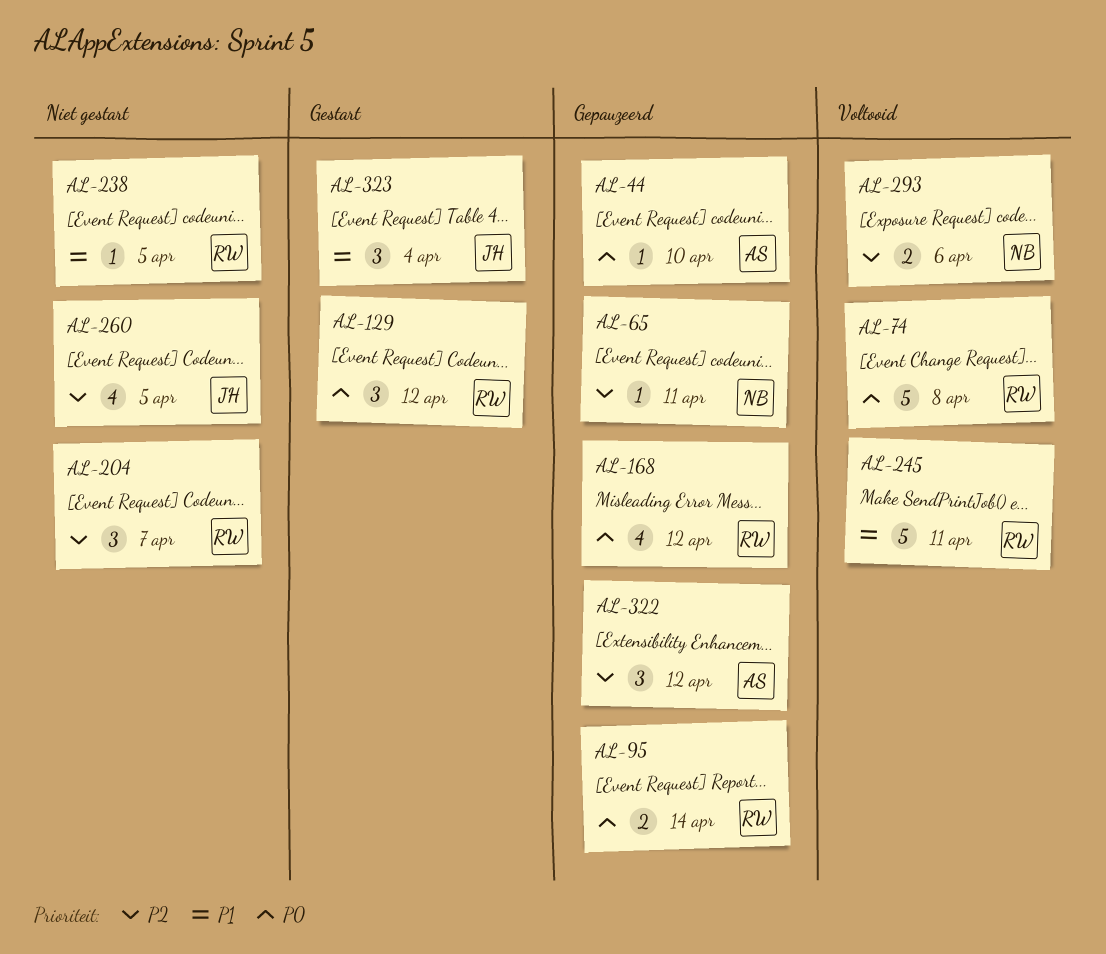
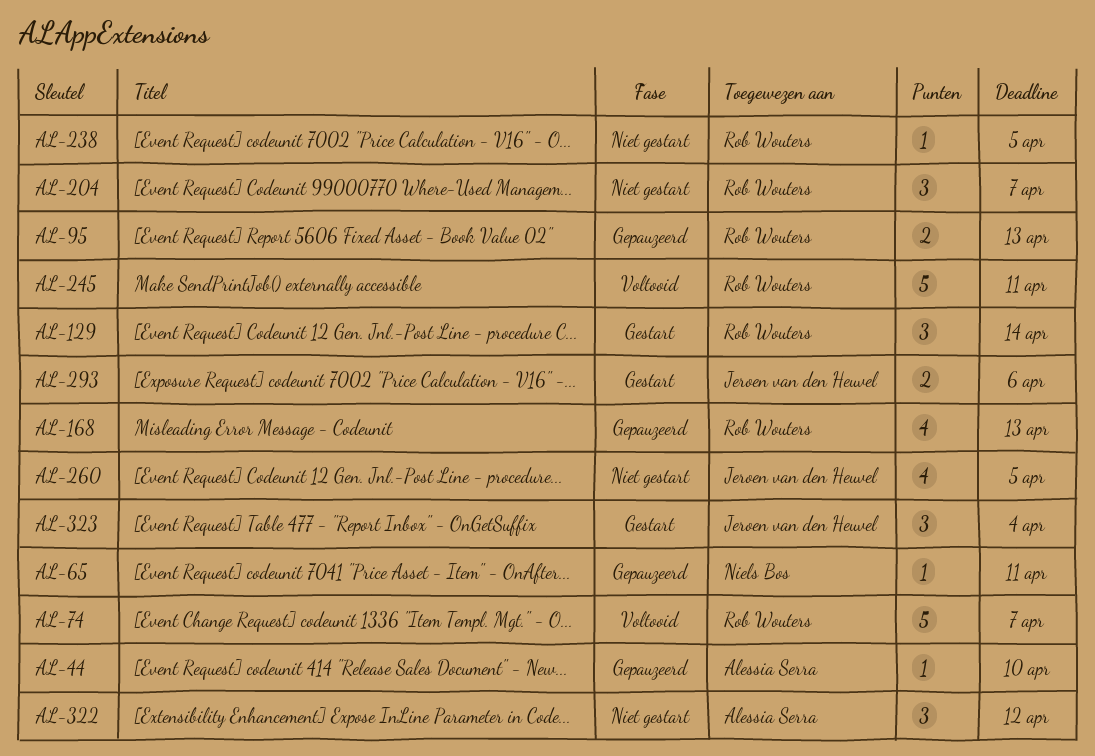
AL-74, due: Apr 8 -> Apr 7
AL-95, due: Apr 14 -> Apr 13
AL-129, due: Apr 12 -> Apr 14
AL-168, due: Apr 12 -> Apr 13
AL-293, status: Voltooid -> Gestart
AL-293, owner: Niels Bos -> Jeroen van den Heuvel
AL-322, status: Gepauzeerd -> Niet gestart

